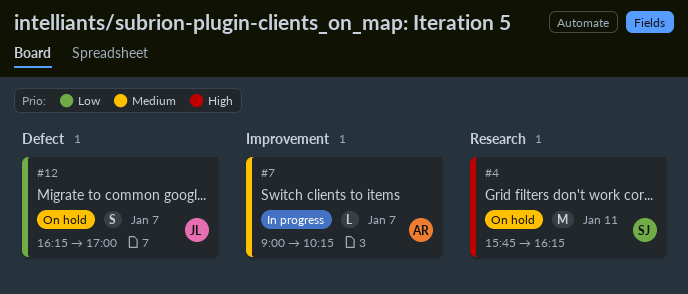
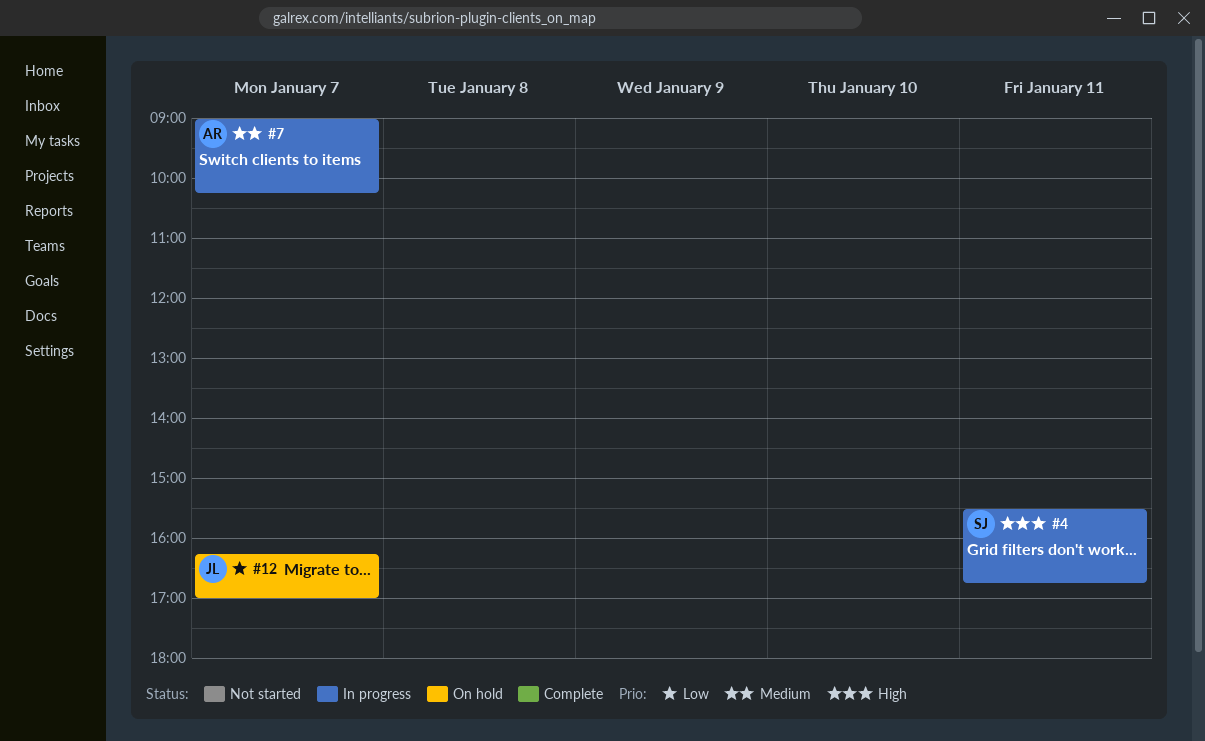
#4, status: On hold -> In progress
#4, begins: 15:45 -> 15:30
#4, ends: 16:15 -> 16:45

